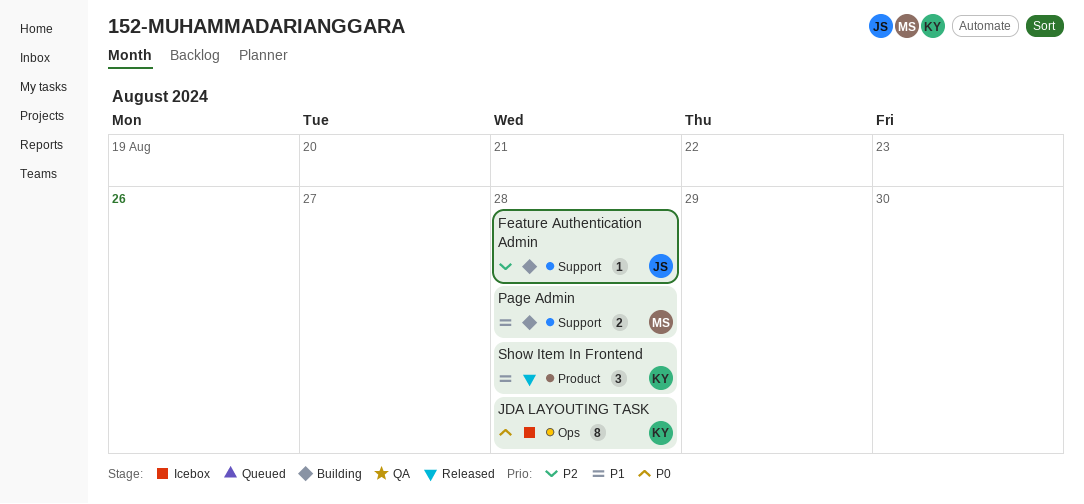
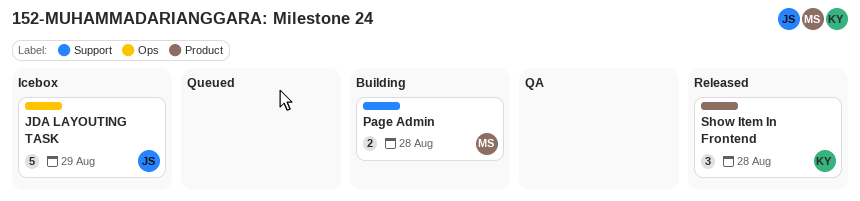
Feature Authentication Admin: present -> none
JDA LAYOUTING TASK, owner: KY -> JS
JDA LAYOUTING TASK, estimate: 8 -> 5
JDA LAYOUTING TASK, due: Aug 28 -> Aug 29

